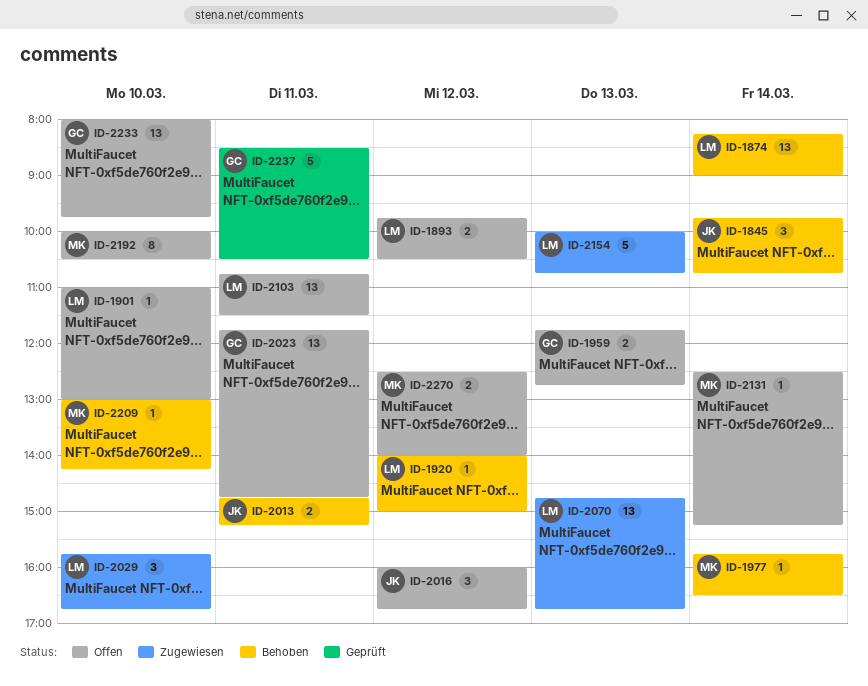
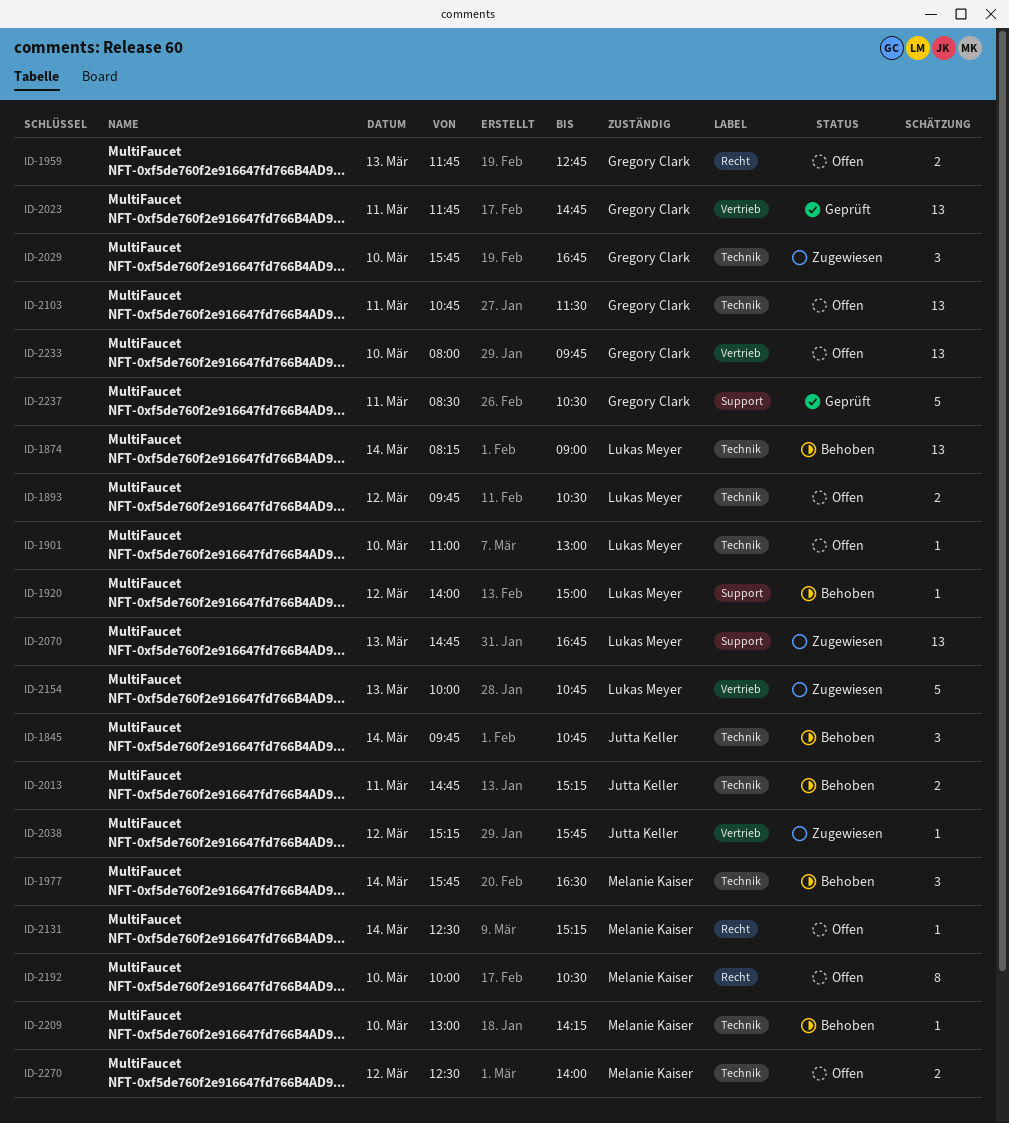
ID-1977, estimate: 1 -> 3
ID-2016: present -> none
ID-2023, status: Offen -> Geprüft
ID-2029, owner: Lukas Meyer -> Gregory Clark
ID-2038: none -> present
ID-2103, owner: Lukas Meyer -> Gregory Clark

